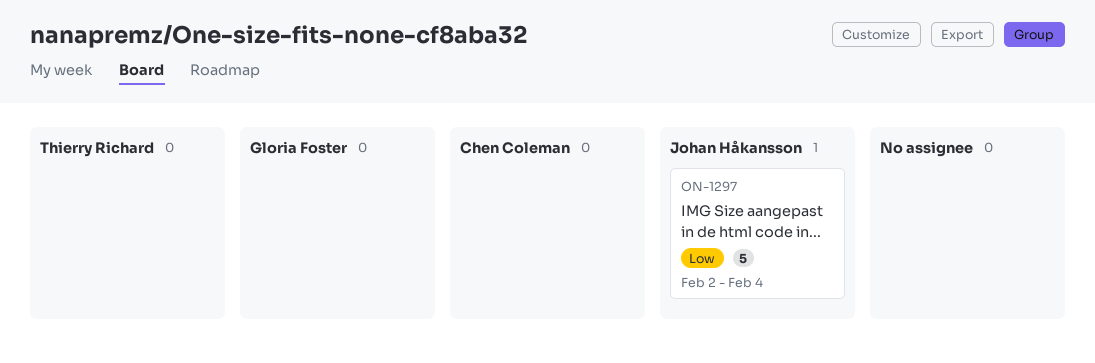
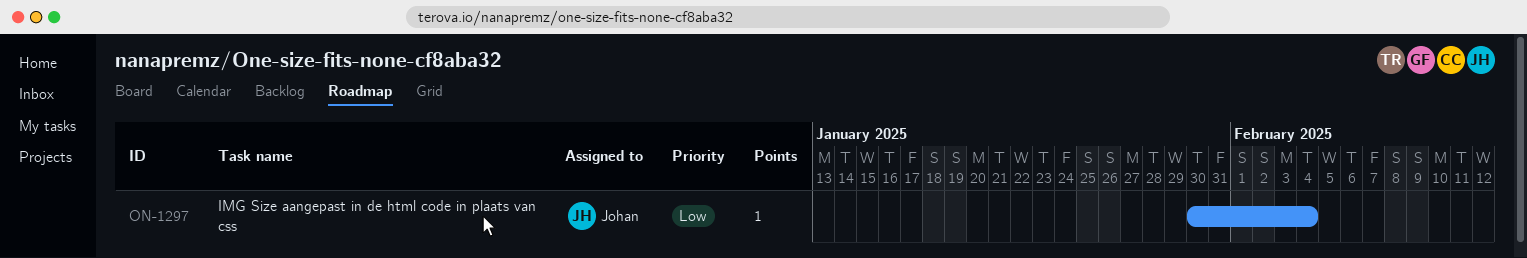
ON-1297, estimate: 5 -> 1
ON-1297, start: Feb 2 -> Jan 30

